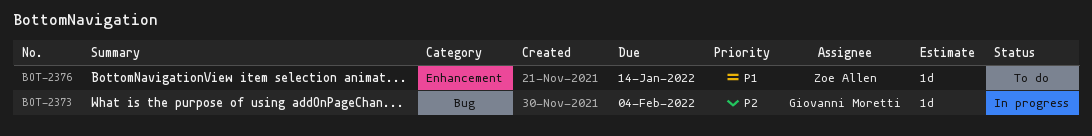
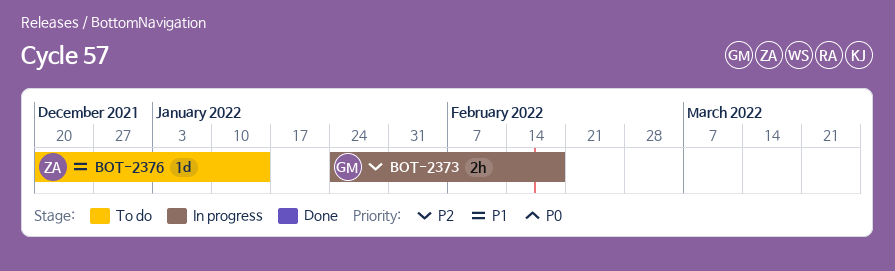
BOT-2373, estimate: 1d -> 2h
BOT-2373, due: Feb 4 -> Feb 18

